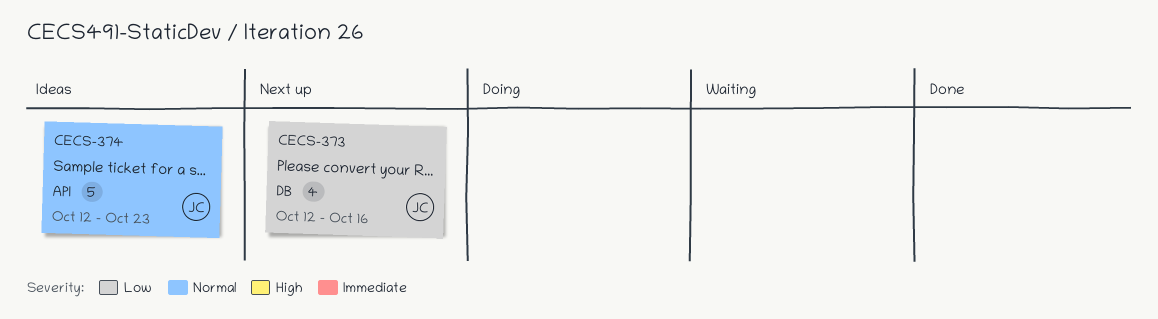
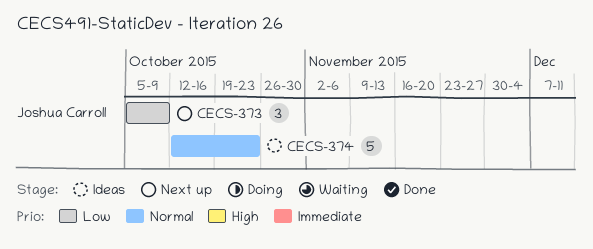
CECS-373, estimate: 4 -> 3
CECS-373, start: Oct 12 -> Oct 5
CECS-373, due: Oct 16 -> Oct 9

